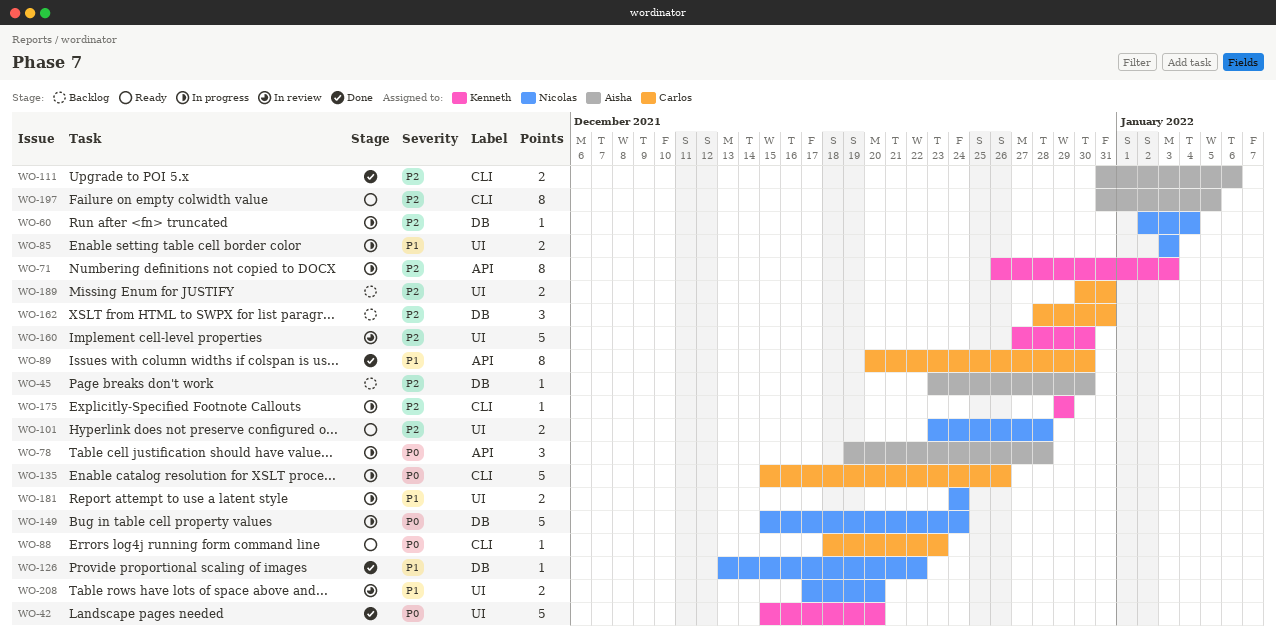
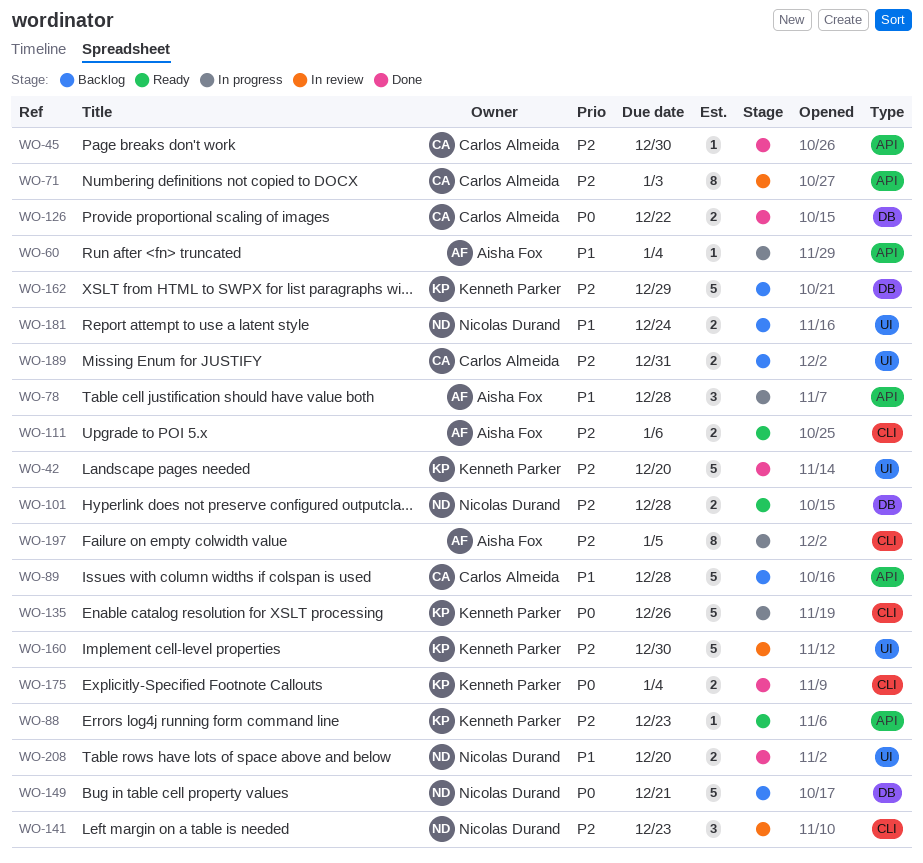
WO-42, priority: P0 -> P2
WO-45, status: Backlog -> Done
WO-45, owner: Aisha Fox -> Carlos Almeida
WO-45, label: DB -> API
WO-60, owner: Nicolas Durand -> Aisha Fox
WO-60, priority: P2 -> P1
WO-60, label: DB -> API
WO-71, status: In progress -> In review
WO-71, owner: Kenneth Parker -> Carlos Almeida
WO-78, priority: P0 -> P1
WO-85: present -> none
WO-88, owner: Carlos Almeida -> Kenneth Parker
WO-88, priority: P0 -> P2
WO-88, label: CLI -> API
WO-89, status: Done -> Backlog
WO-89, estimate: 8 -> 5
WO-89, due: Dec 30 -> Dec 28
WO-101, label: UI -> DB
WO-111, status: Done -> Ready
WO-126, owner: Nicolas Durand -> Carlos Almeida
WO-126, priority: P1 -> P0
WO-126, estimate: 1 -> 2
WO-135, owner: Carlos Almeida -> Kenneth Parker
WO-141: none -> present
WO-149, status: In progress -> Backlog
WO-149, due: Dec 24 -> Dec 21
WO-162, owner: Carlos Almeida -> Kenneth Parker
WO-162, estimate: 3 -> 5
WO-162, due: Dec 31 -> Dec 29
WO-175, status: In progress -> Done
WO-175, priority: P2 -> P0
WO-175, estimate: 1 -> 2
WO-175, due: Dec 29 -> Jan 4
WO-181, status: In progress -> Backlog
WO-197, status: Ready -> In progress
WO-208, status: In review -> Done

